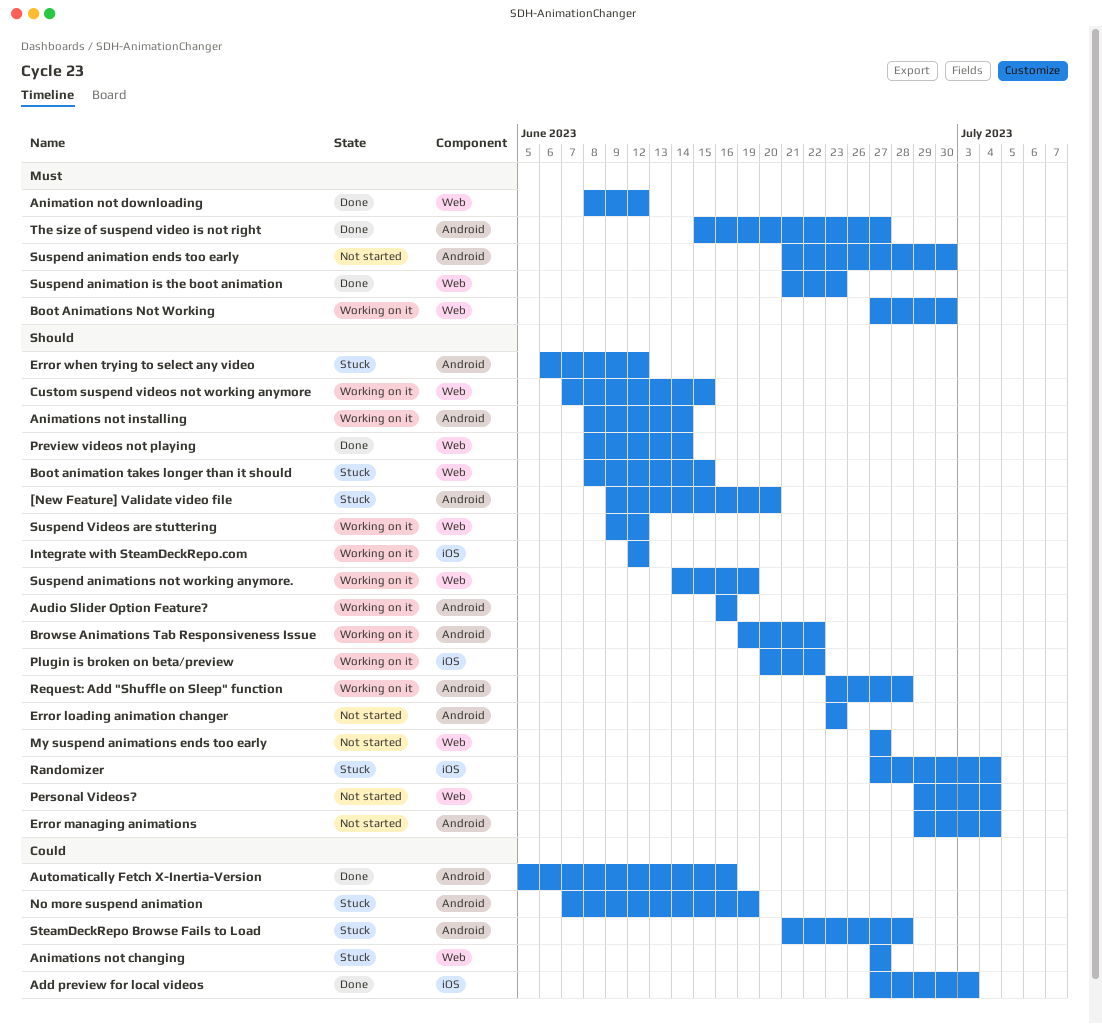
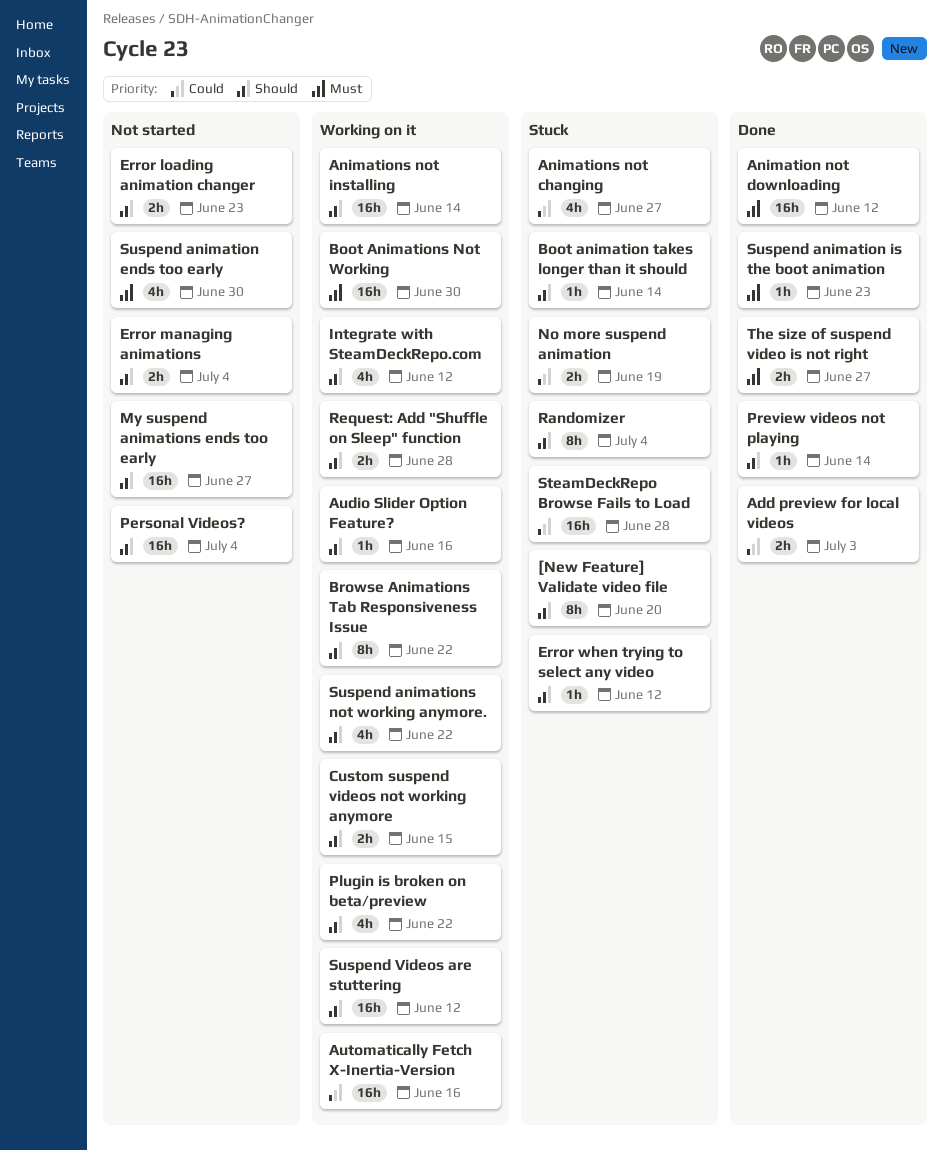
Automatically Fetch X-Inertia-Version, status: Done -> Working on it
Boot animation takes longer than it should, due: Jun 15 -> Jun 14
Suspend animations not working anymore., due: Jun 19 -> Jun 22

